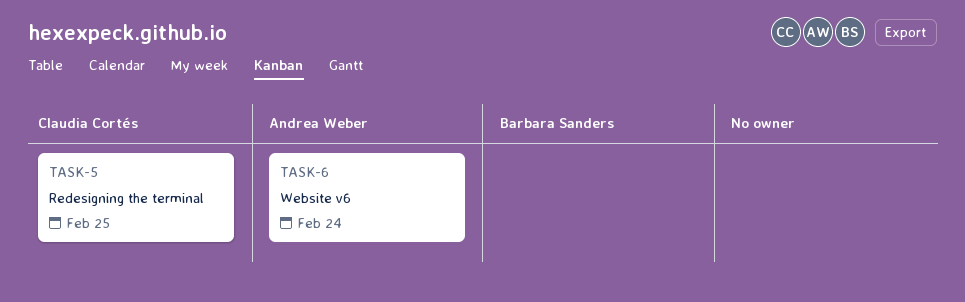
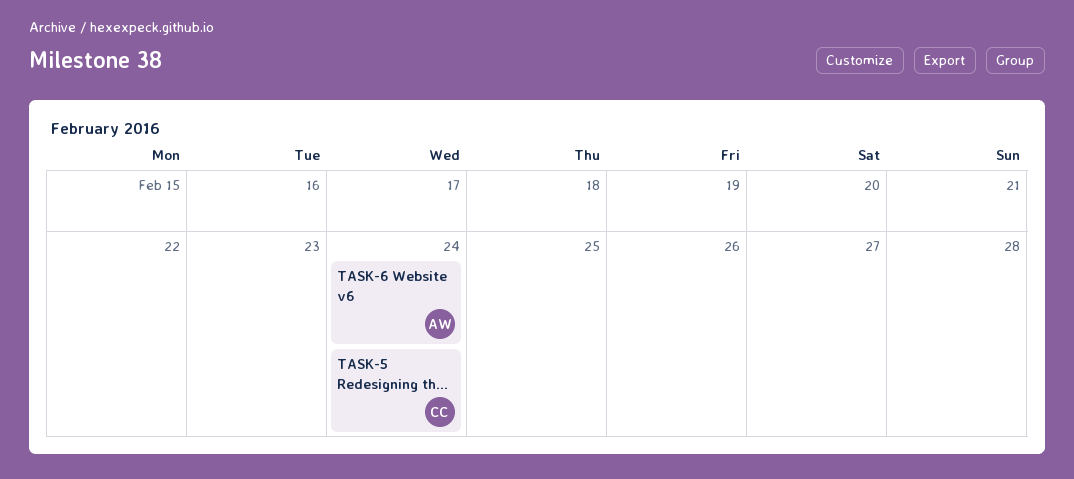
TASK-5, due: Feb 25 -> Feb 24

